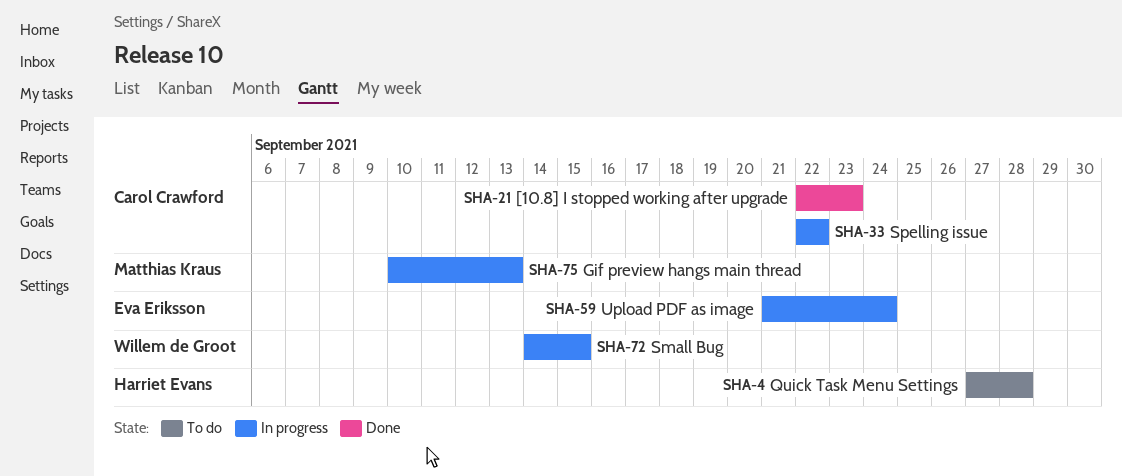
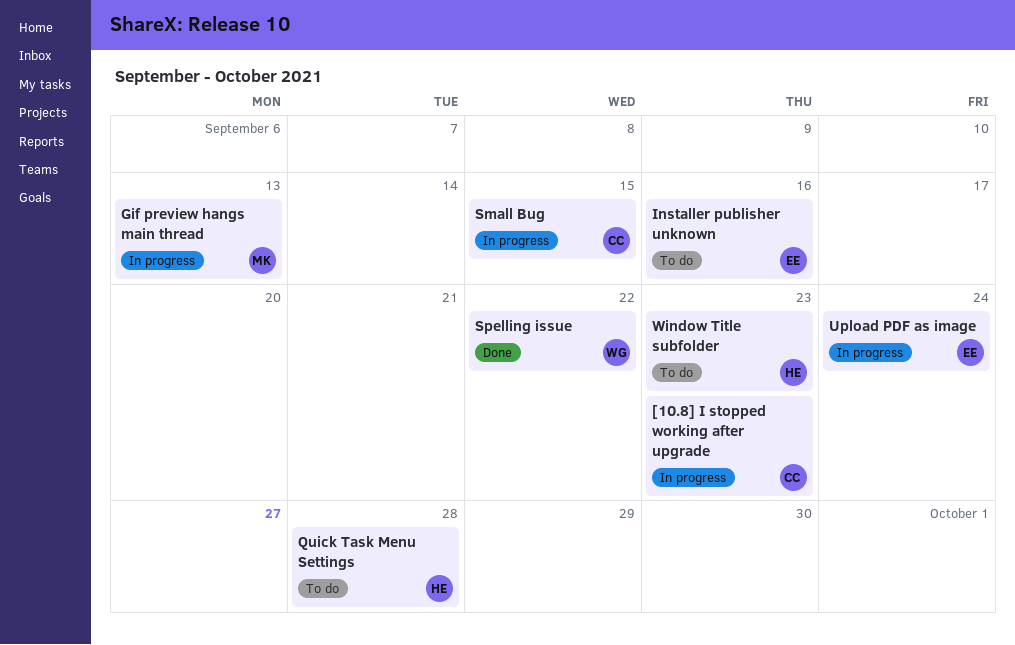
[10.8] I stopped working after upgrade, status: Done -> In progress
Installer publisher unknown: none -> present
Small Bug, owner: Willem de Groot -> Carol Crawford
Spelling issue, status: In progress -> Done
Spelling issue, owner: Carol Crawford -> Willem de Groot
Window Title subfolder: none -> present

